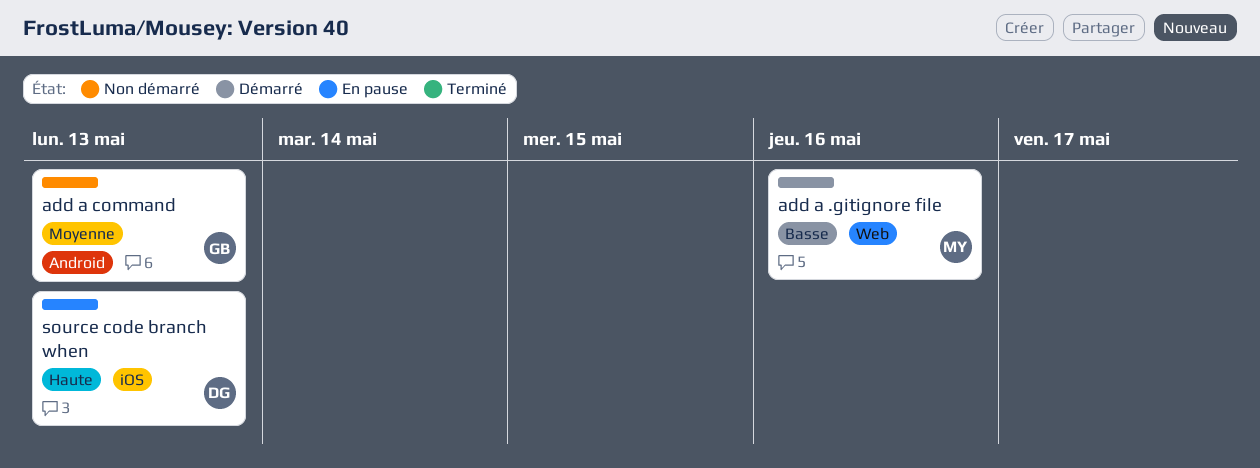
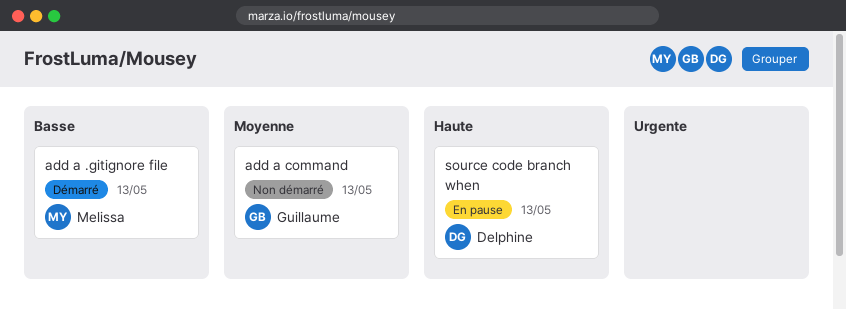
add a .gitignore file, due: May 16 -> May 13

